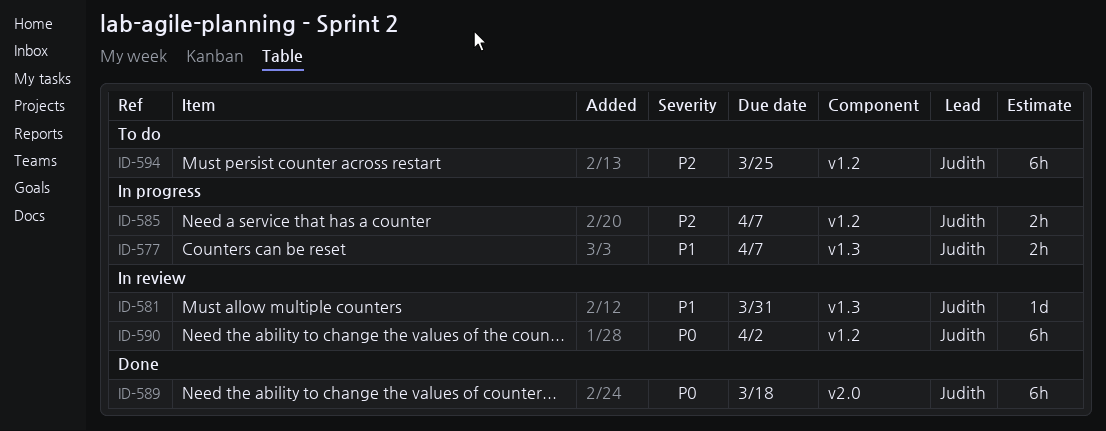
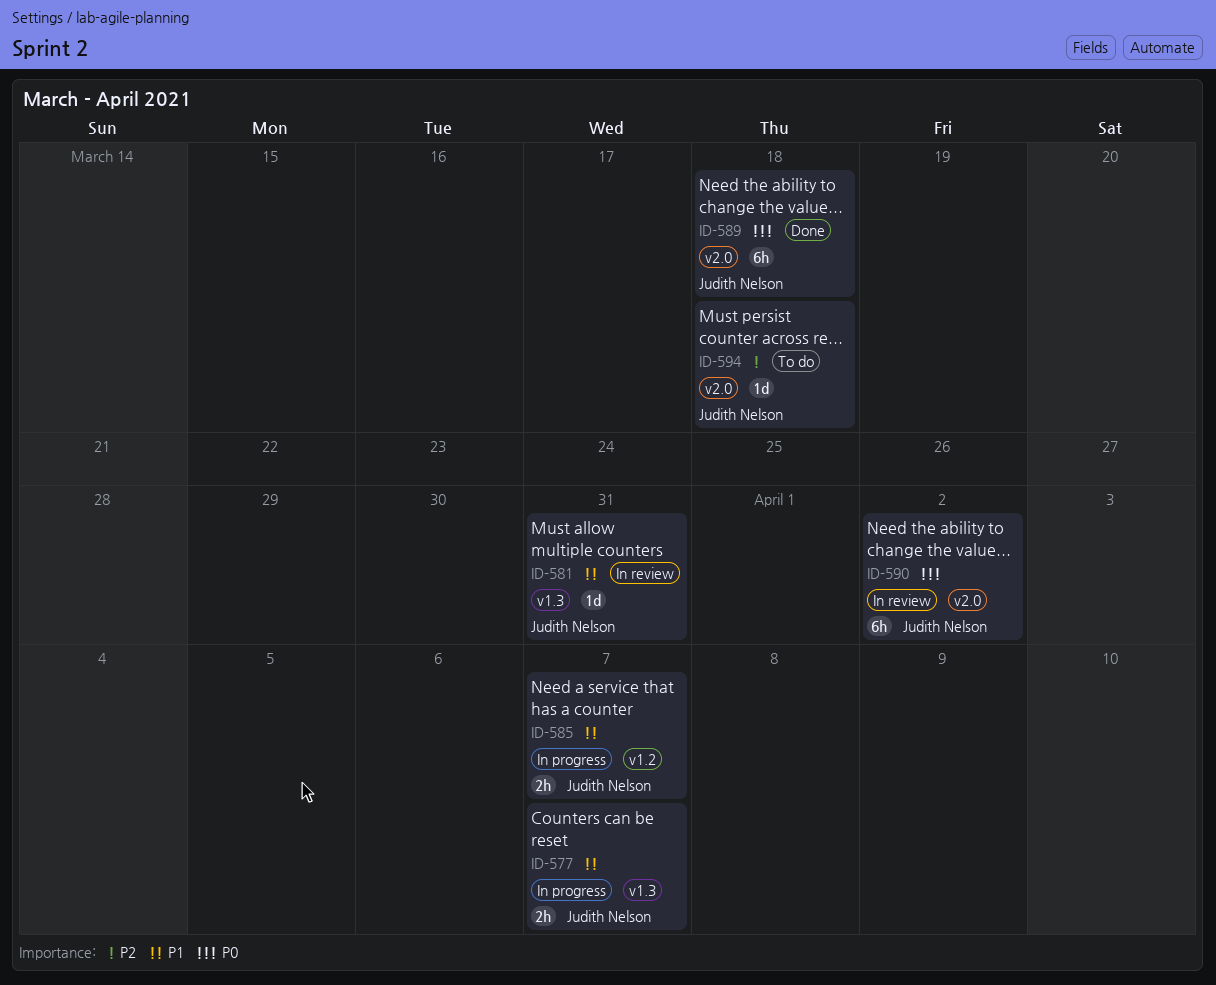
ID-585, priority: P2 -> P1
ID-590, label: v1.2 -> v2.0
ID-594, label: v1.2 -> v2.0
ID-594, estimate: 6h -> 1d
ID-594, due: Mar 25 -> Mar 18

